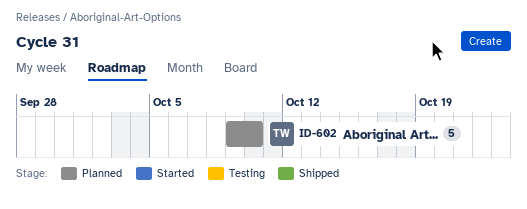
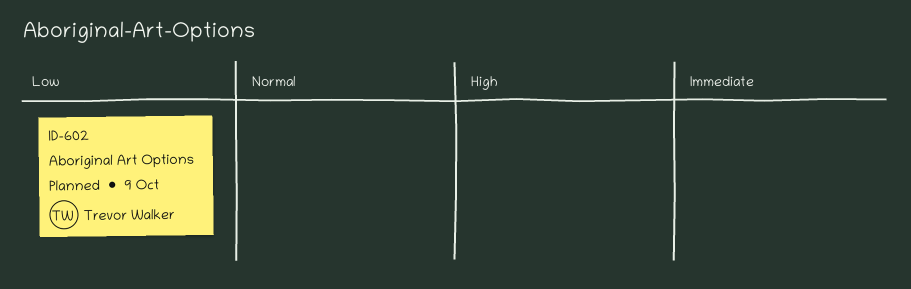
ID-602, estimate: 5 -> 1
ID-602, due: Oct 10 -> Oct 9

